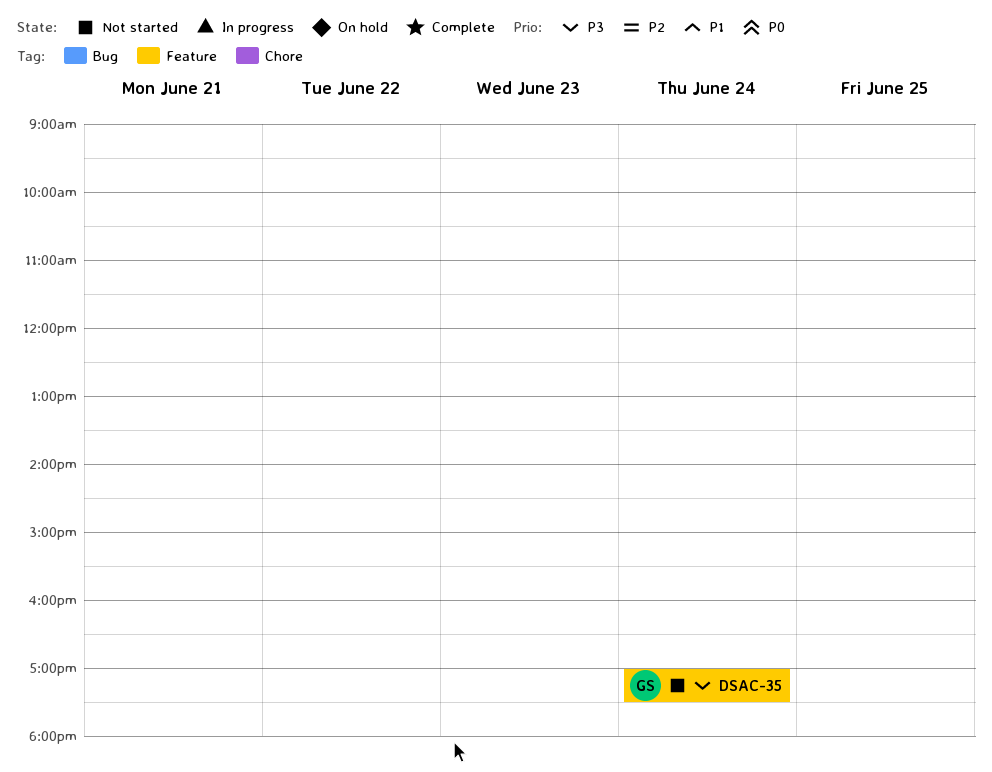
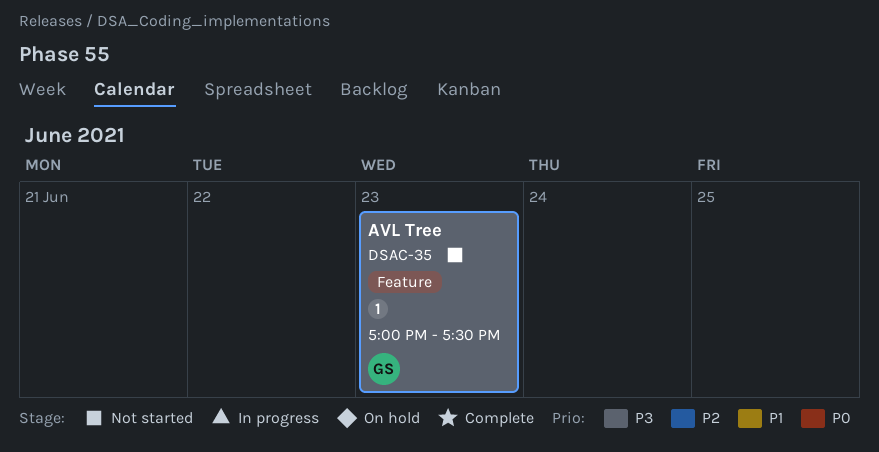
DSAC-35, day: Jun 24 -> Jun 23

